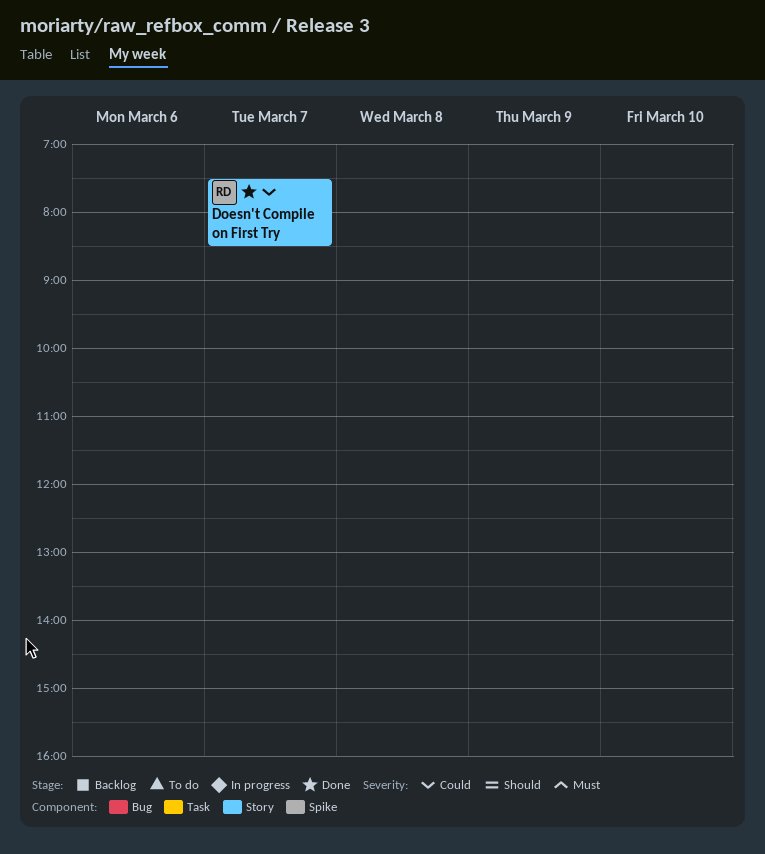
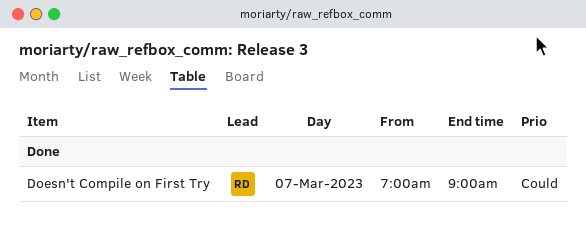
Doesn't Compile on First Try, begins: 07:30 -> 07:00
Doesn't Compile on First Try, ends: 08:30 -> 09:00

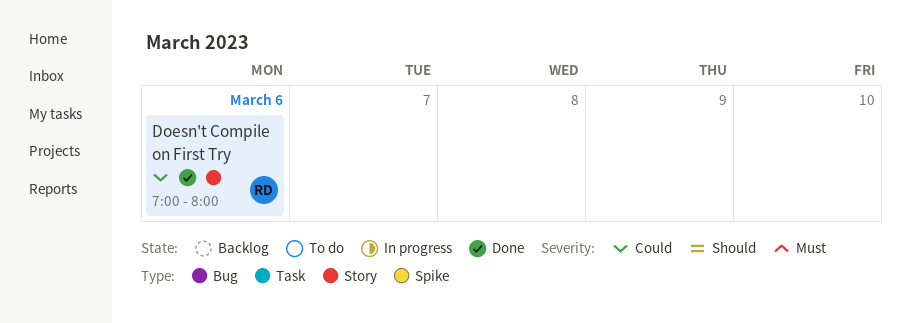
Doesn't Compile on First Try, day: Mar 7 -> Mar 6
Doesn't Compile on First Try, ends: 09:00 -> 08:00

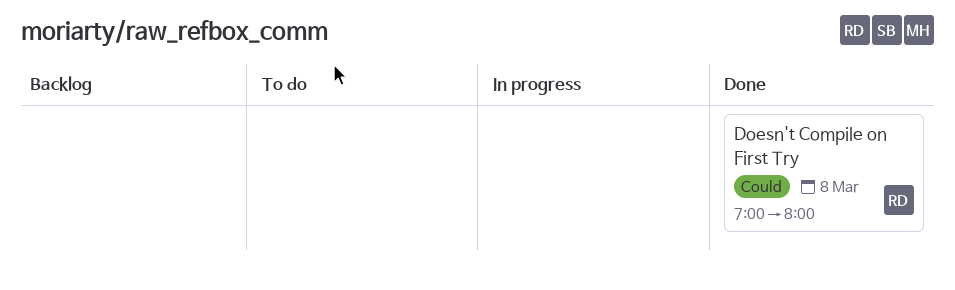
Doesn't Compile on First Try, day: Mar 6 -> Mar 8

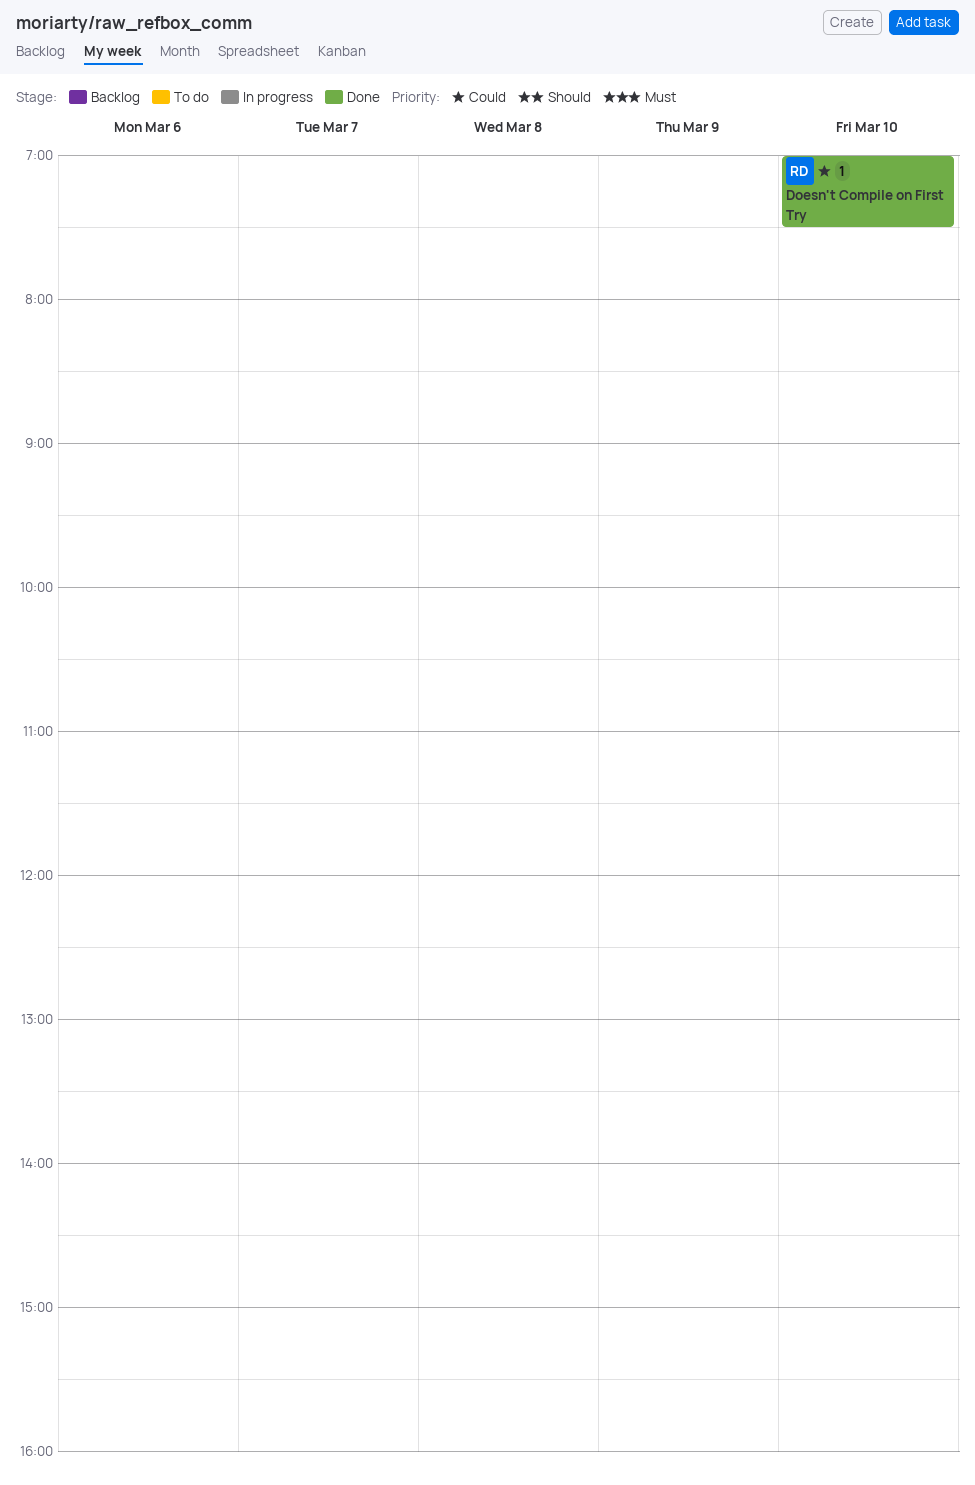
Doesn't Compile on First Try, day: Mar 8 -> Mar 10
Doesn't Compile on First Try, ends: 08:00 -> 07:30

